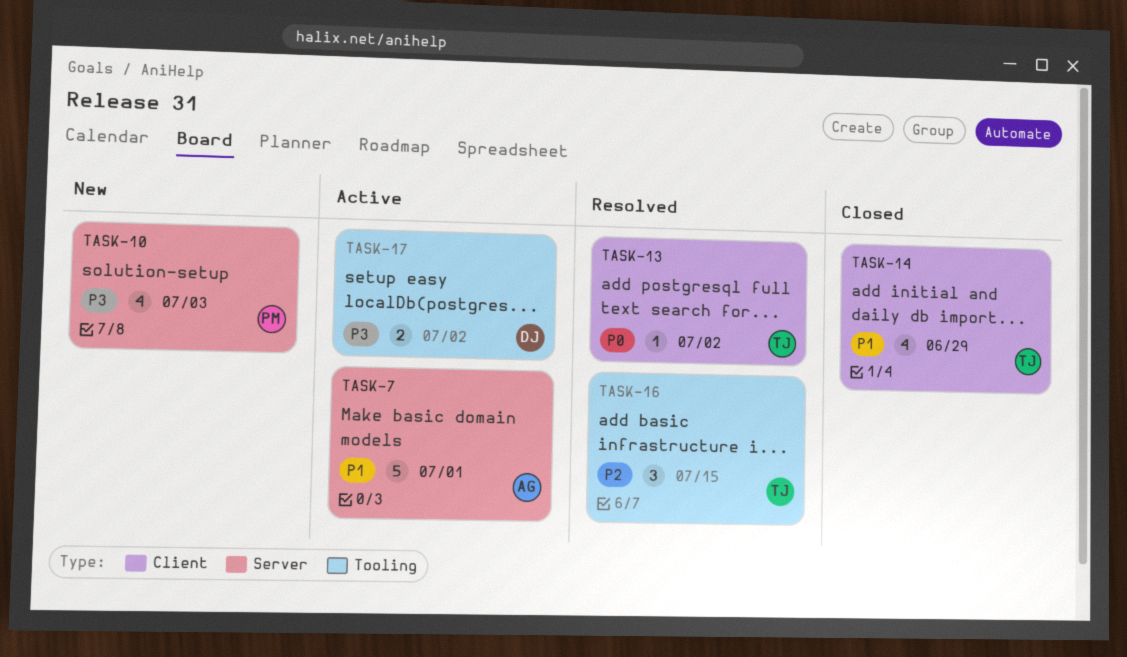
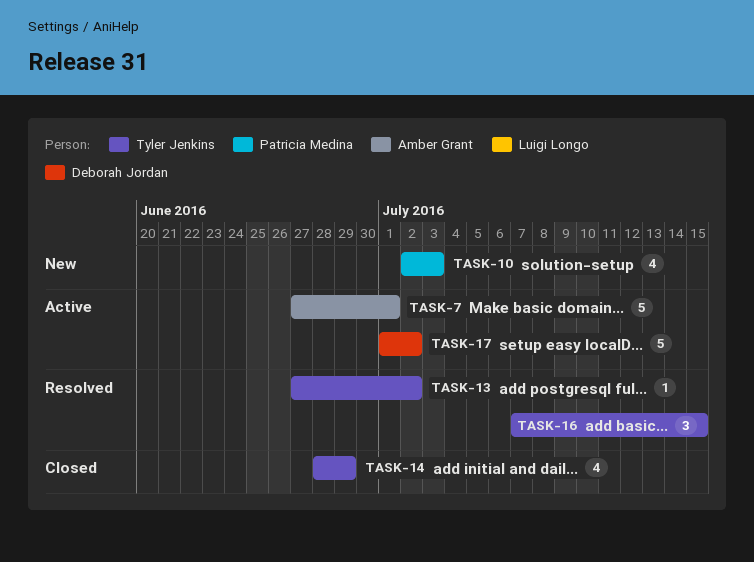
TASK-17, estimate: 2 -> 5

